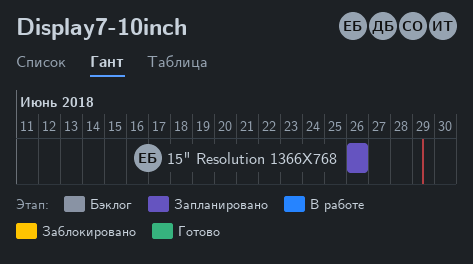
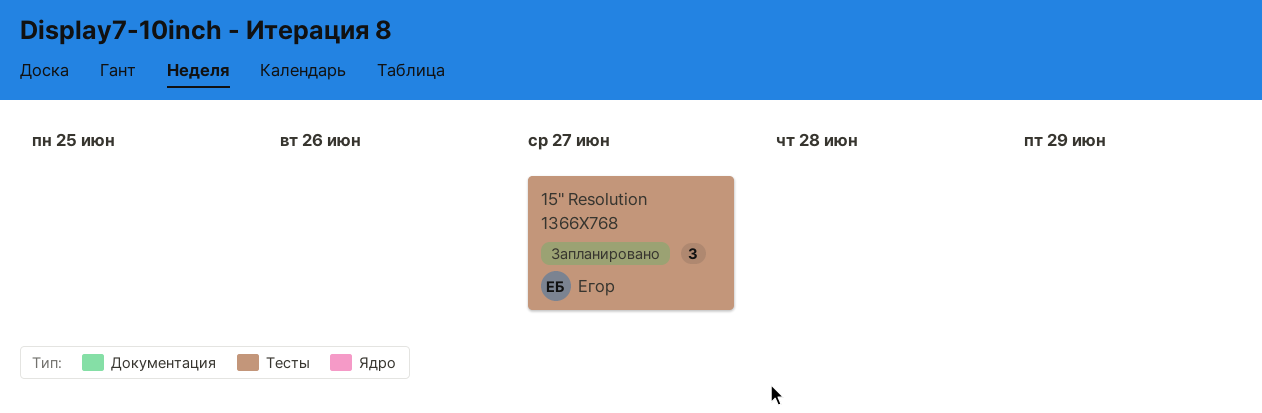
15" Resolution 1366X768, due: Jun 26 -> Jun 27

